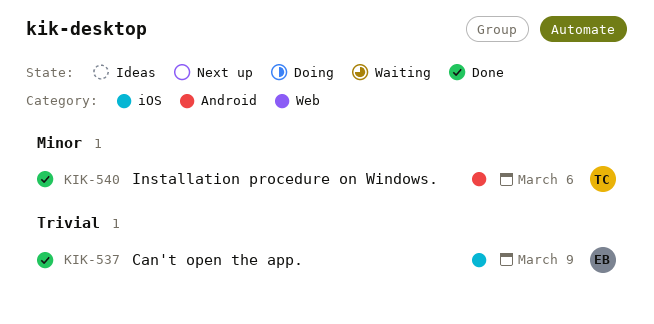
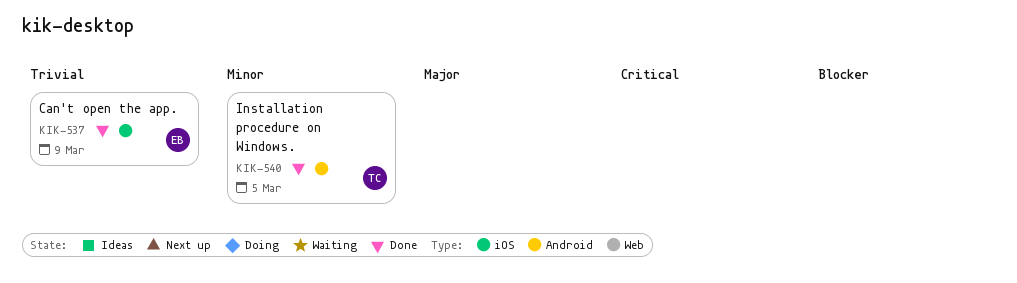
KIK-540, due: Mar 6 -> Mar 5

